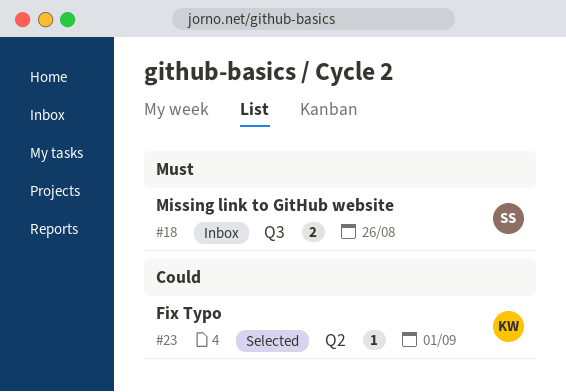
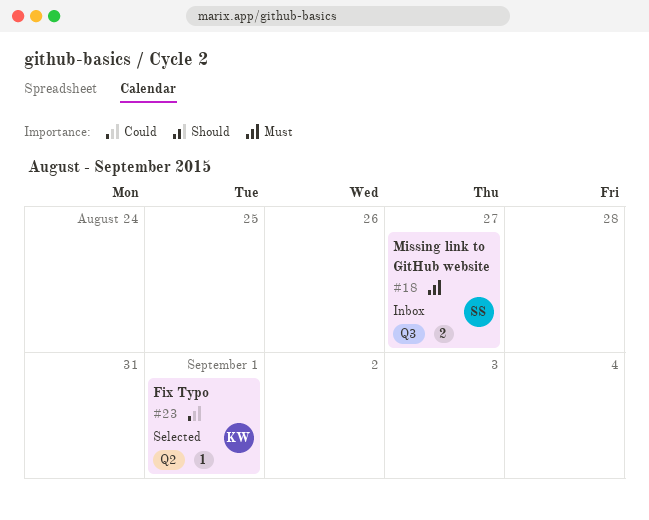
#18, due: Aug 26 -> Aug 27

